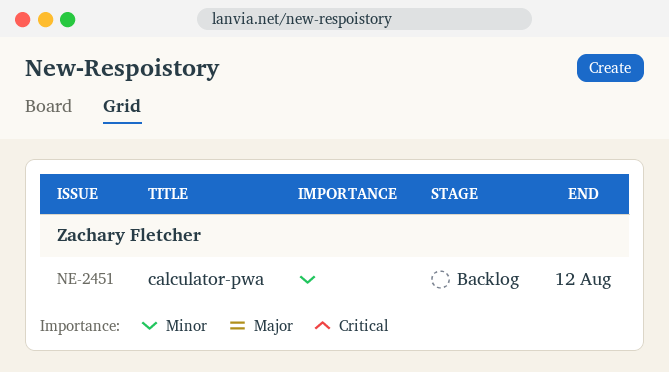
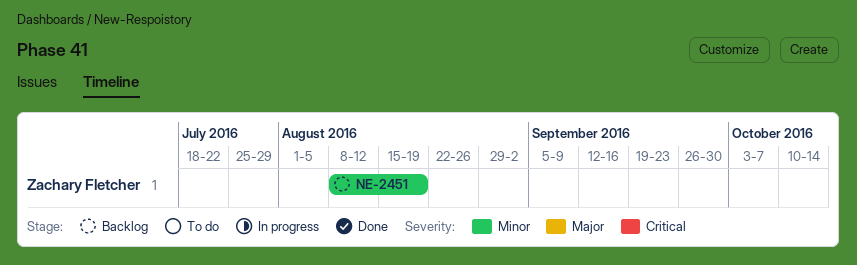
NE-2451, due: Aug 12 -> Aug 19

